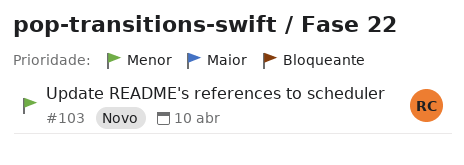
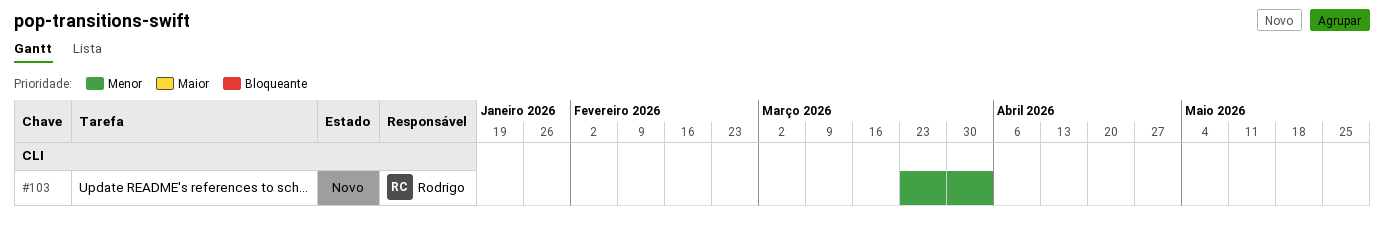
#103, due: Apr 10 -> Apr 3

